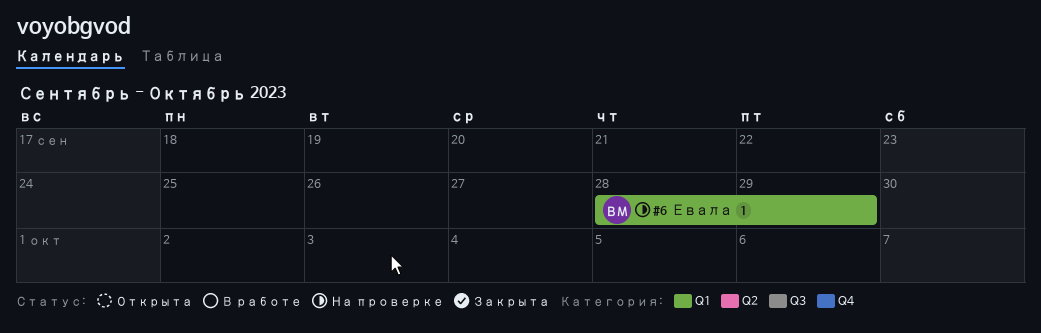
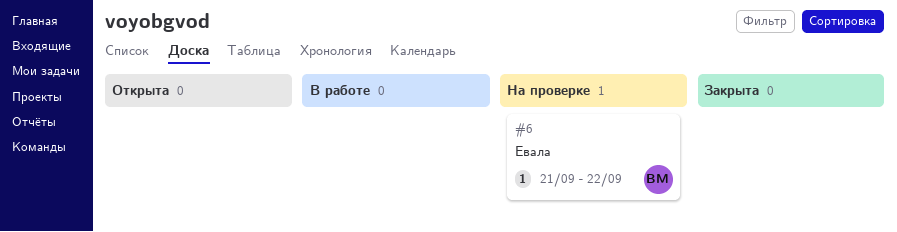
#6, start: Sep 28 -> Sep 21
#6, due: Sep 29 -> Sep 22

